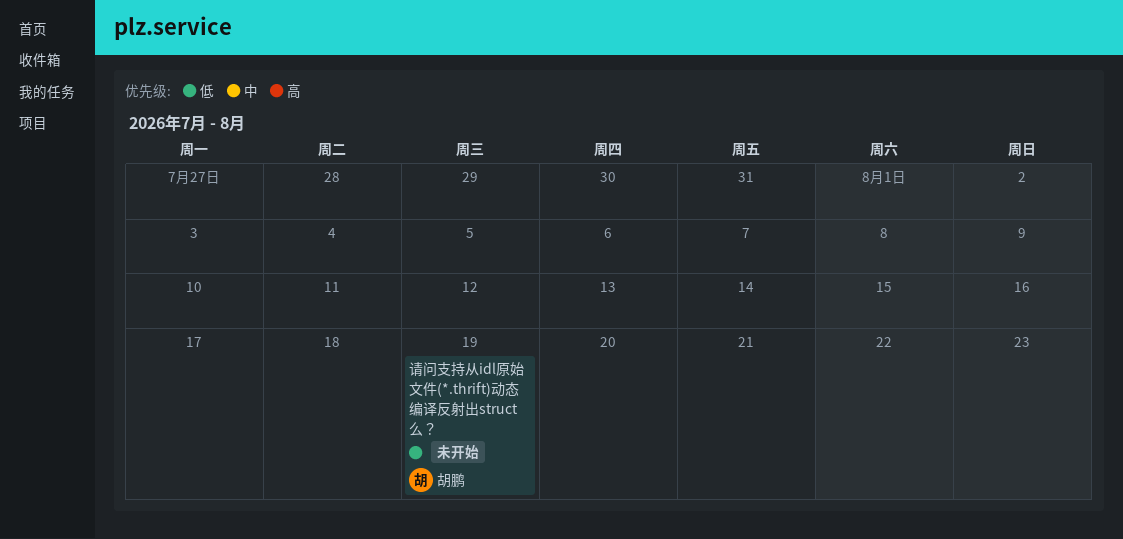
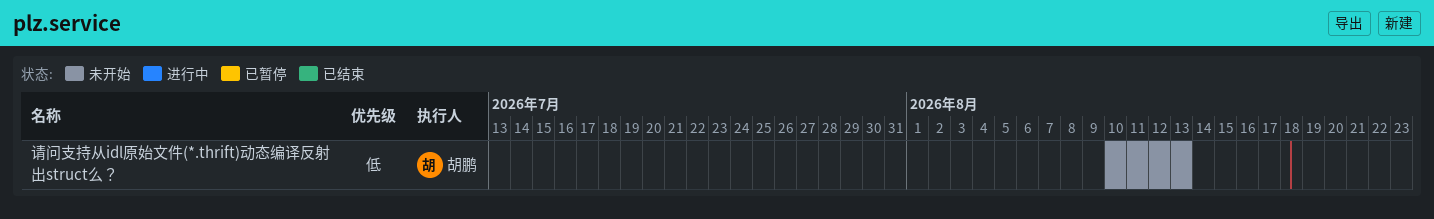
请问支持从idl原始文件(*.thrift)动态编译反射出struct么？, due: Aug 19 -> Aug 13

